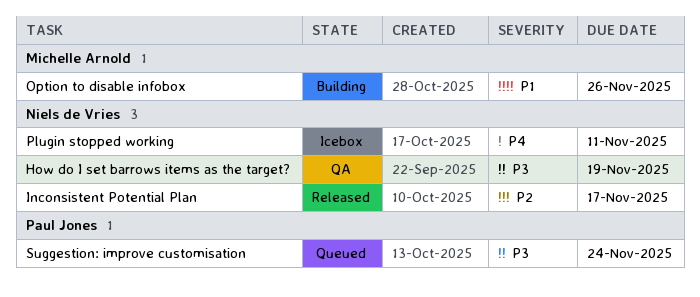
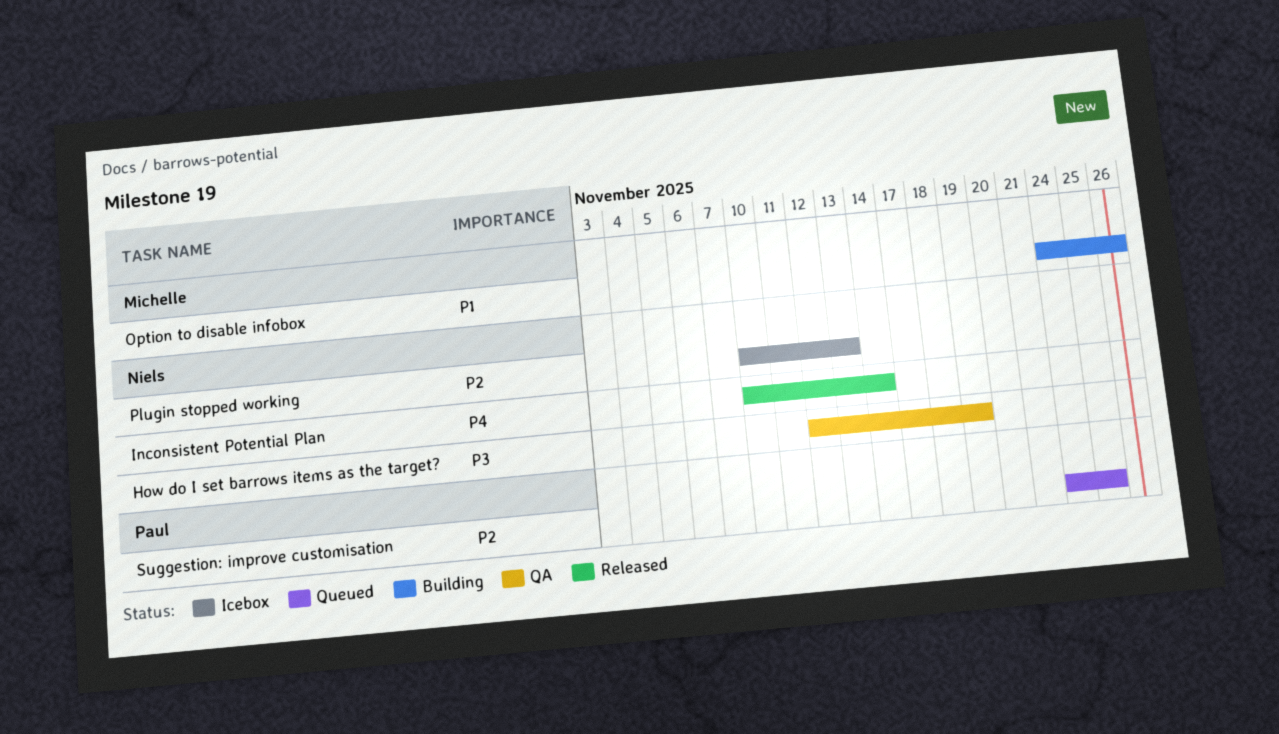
Inconsistent Potential Plan, priority: P2 -> P4
Inconsistent Potential Plan, due: Nov 17 -> Nov 14
Plugin stopped working, priority: P4 -> P2
Plugin stopped working, due: Nov 11 -> Nov 13
Suggestion: improve customisation, priority: P3 -> P2
Suggestion: improve customisation, due: Nov 24 -> Nov 25

